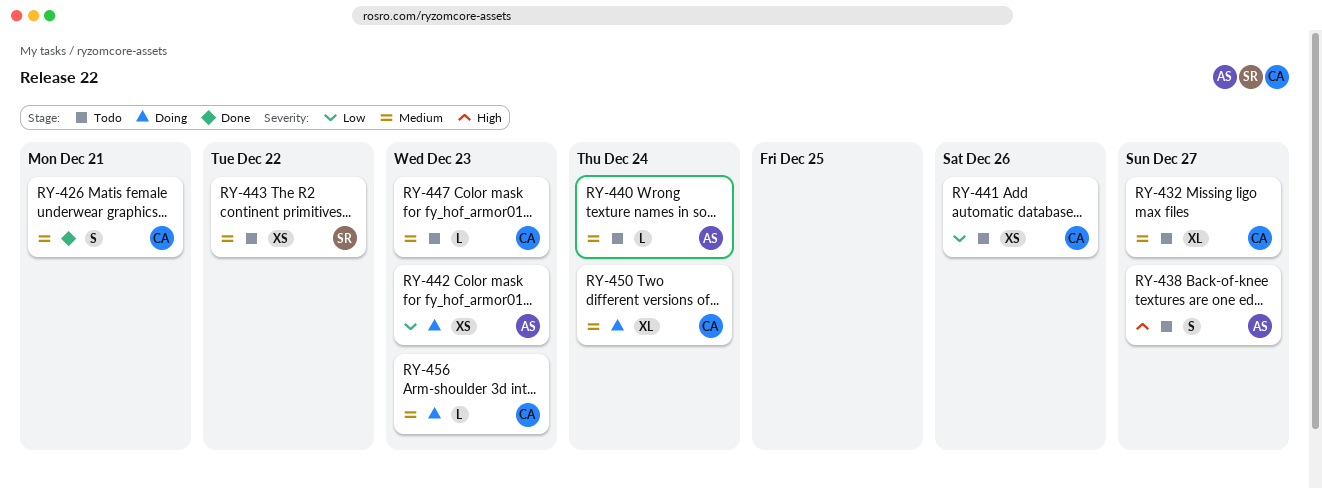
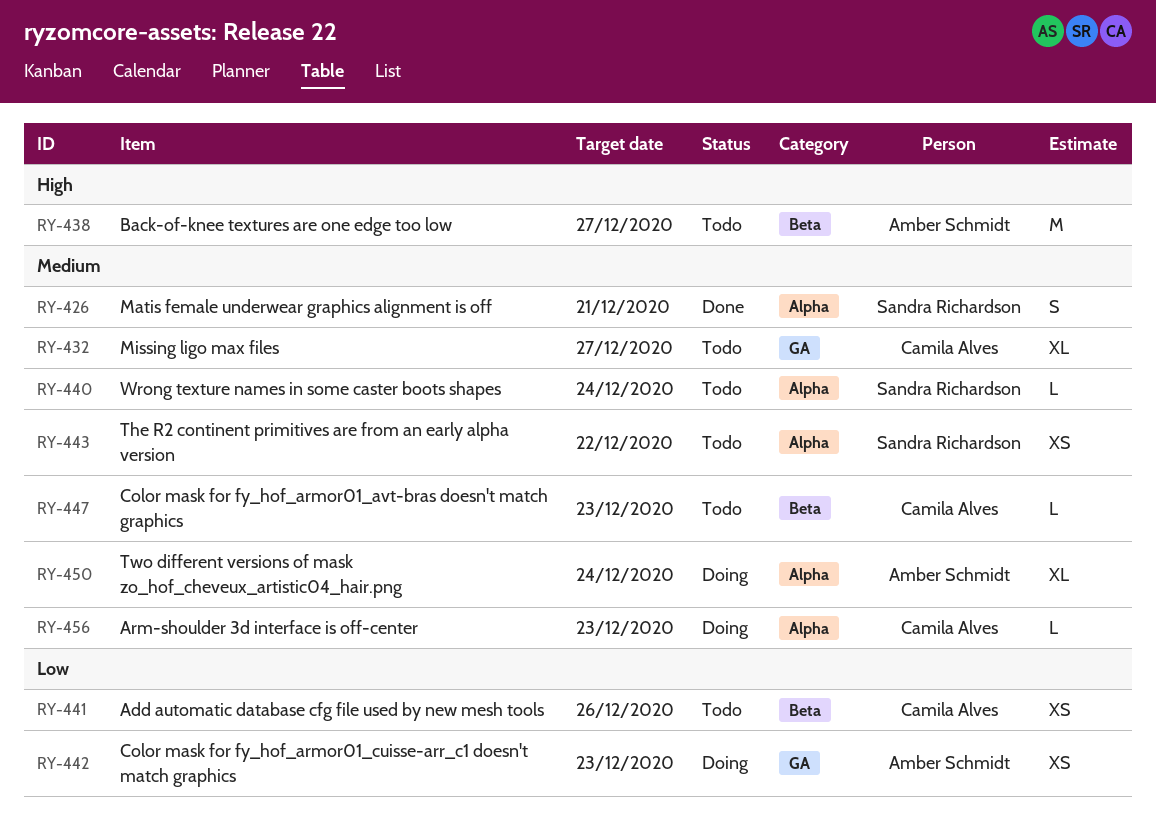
RY-426, owner: Camila Alves -> Sandra Richardson
RY-438, estimate: S -> M
RY-440, owner: Amber Schmidt -> Sandra Richardson
RY-450, owner: Camila Alves -> Amber Schmidt

